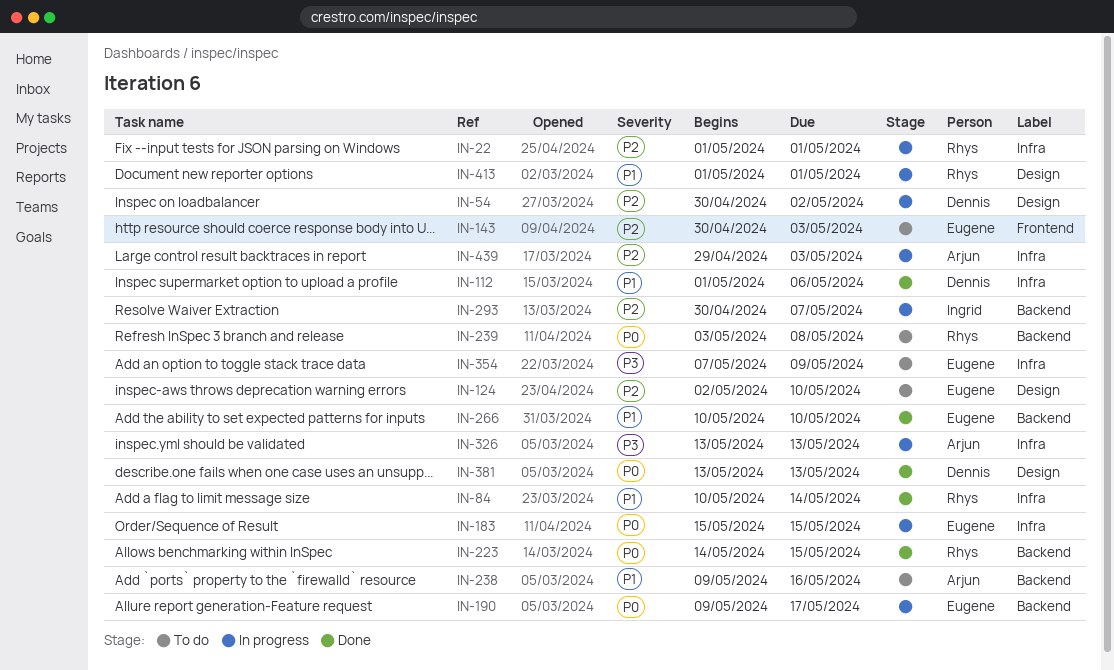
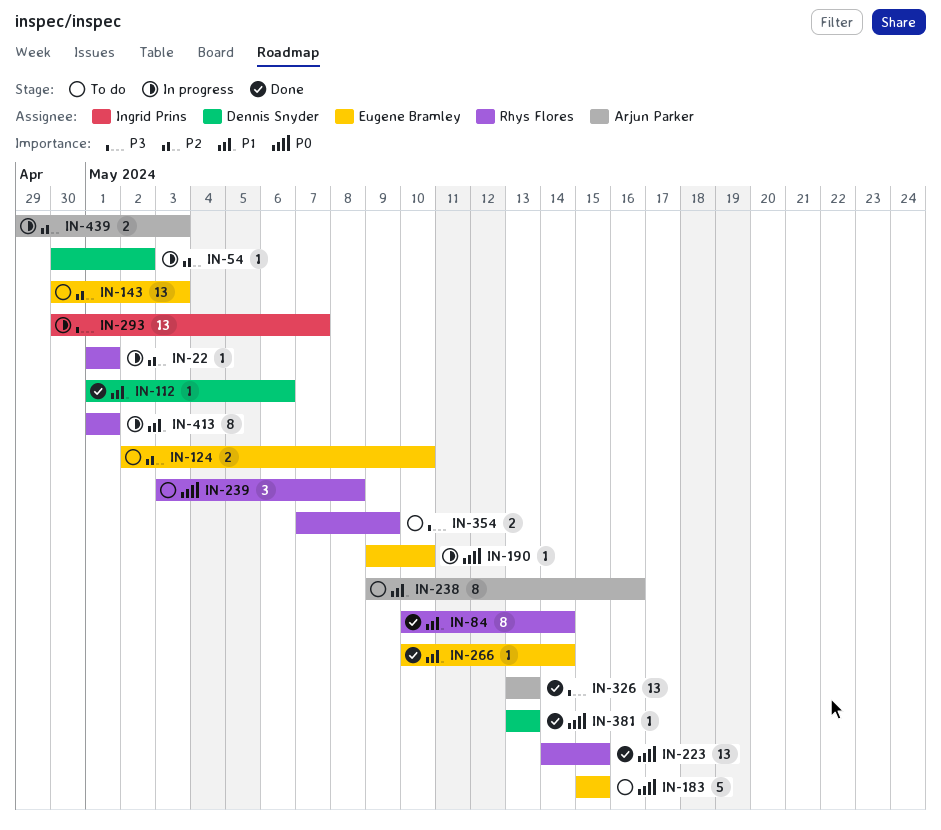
IN-183, status: In progress -> To do
IN-190, due: May 17 -> May 10
IN-266, due: May 10 -> May 14
IN-293, priority: P2 -> P3
IN-326, status: In progress -> Done
IN-354, owner: Eugene Bramley -> Rhys Flores

